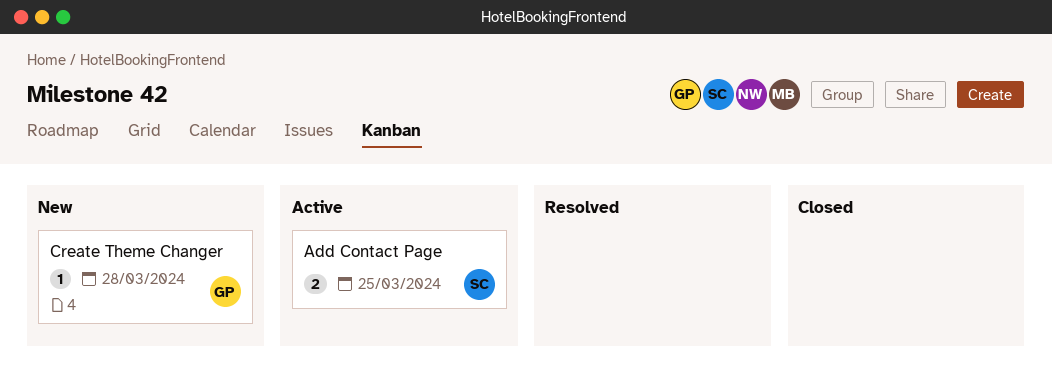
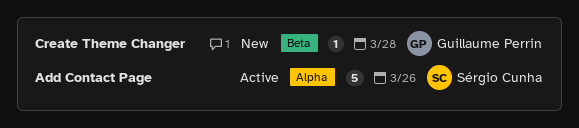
Add Contact Page, estimate: 2 -> 5
Add Contact Page, due: Mar 25 -> Mar 26

